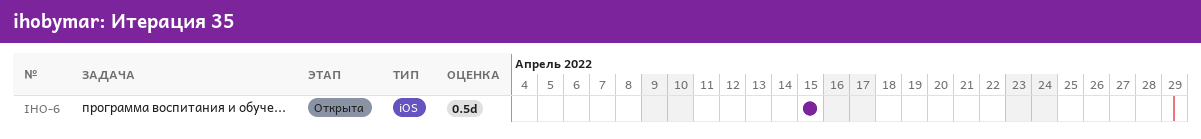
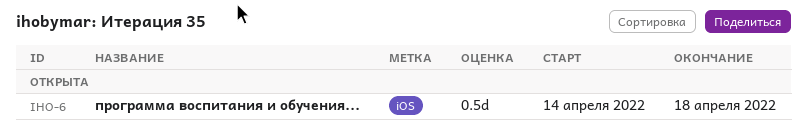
IHO-6, start: Apr 15 -> Apr 14
IHO-6, due: Apr 15 -> Apr 18

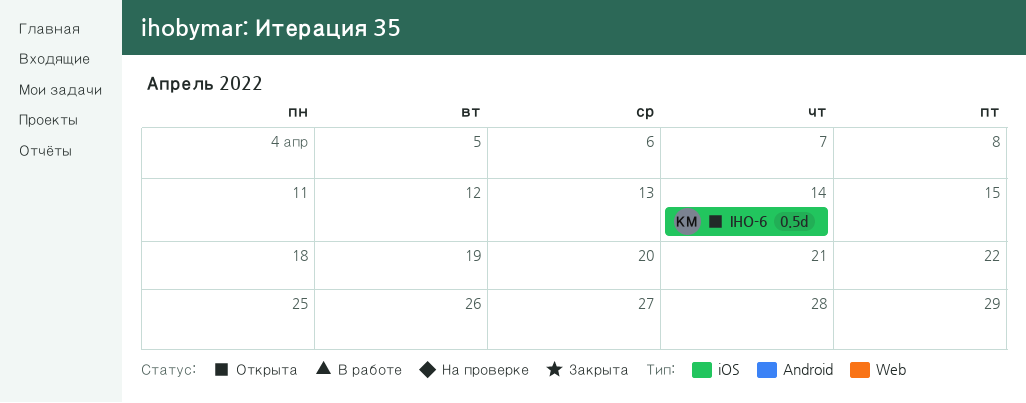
IHO-6, due: Apr 18 -> Apr 14

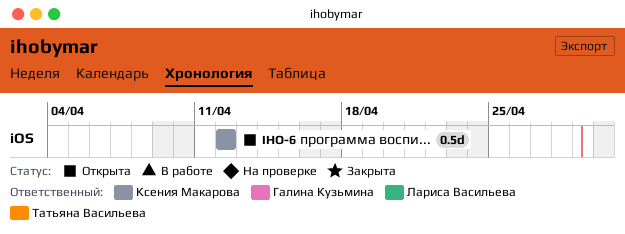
IHO-6, start: Apr 14 -> Apr 12
IHO-6, due: Apr 14 -> Apr 12

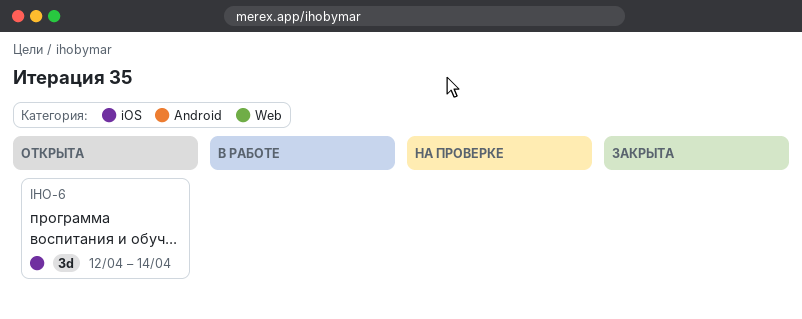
IHO-6, estimate: 0.5d -> 3d
IHO-6, due: Apr 12 -> Apr 14

